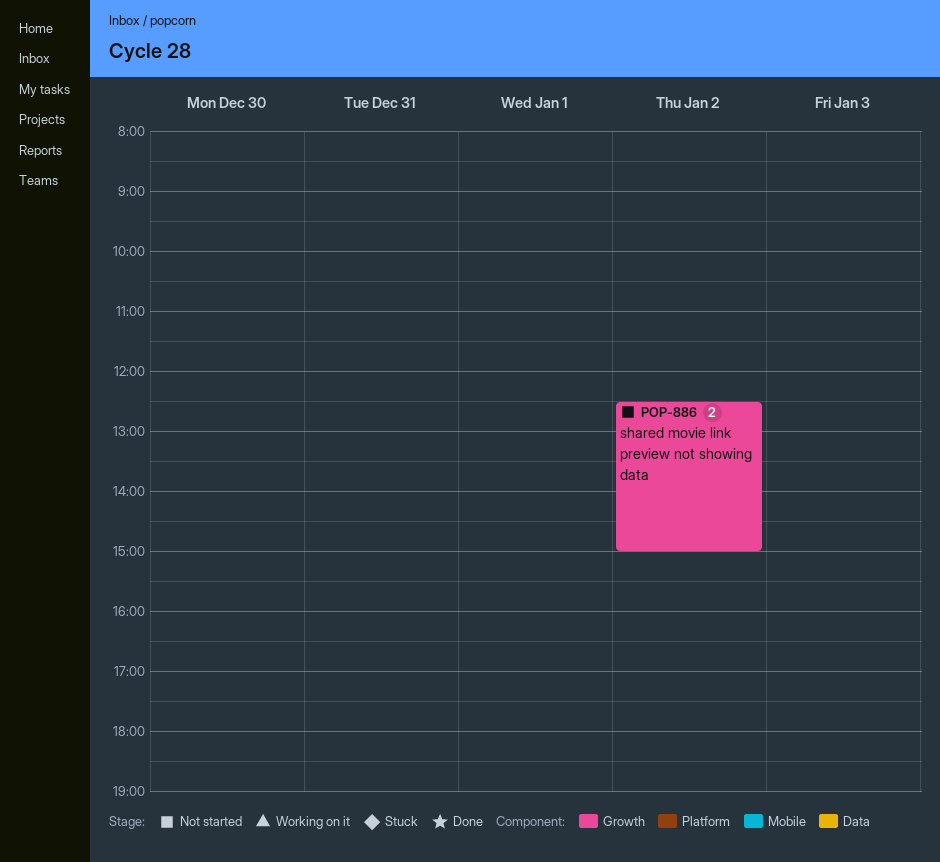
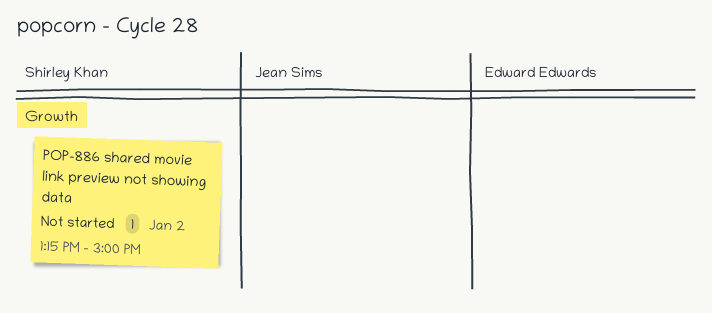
POP-886, estimate: 2 -> 1
POP-886, begins: 12:30 -> 13:15

